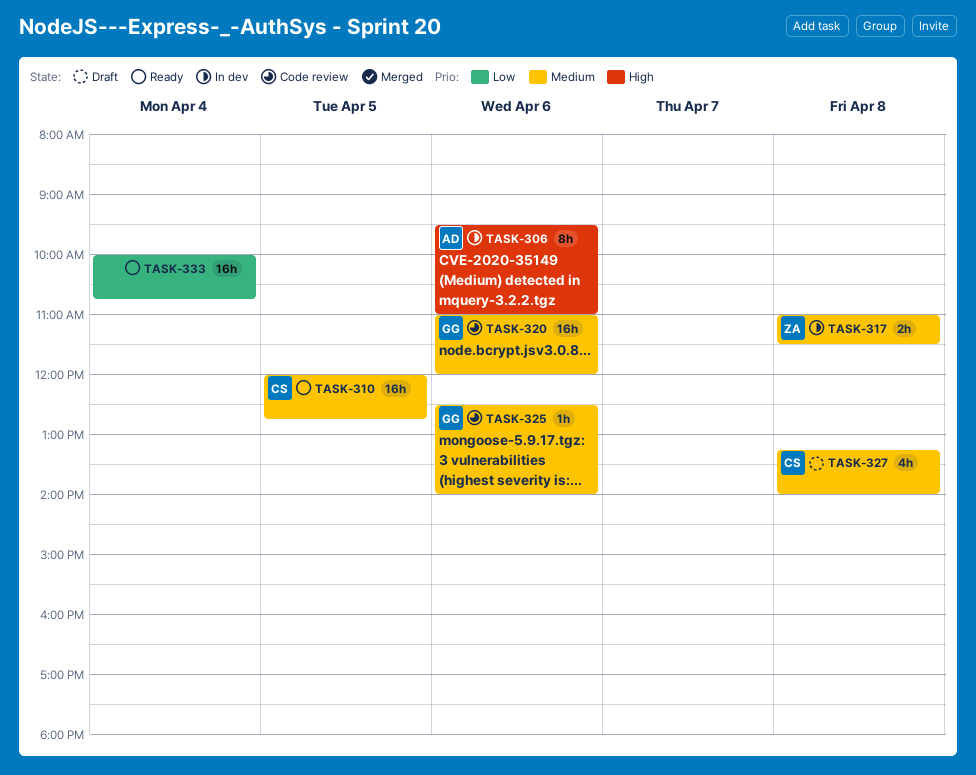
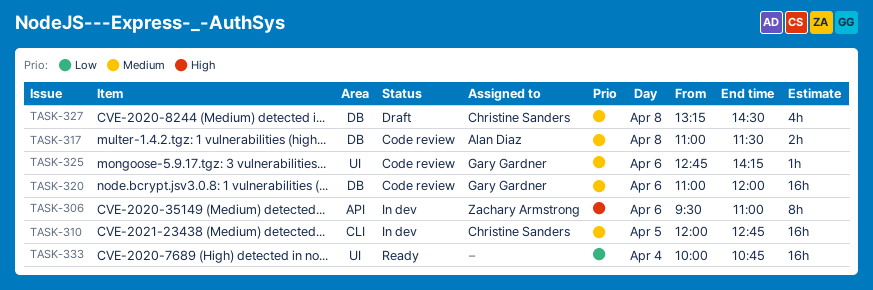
TASK-306, owner: Alan Diaz -> Zachary Armstrong
TASK-310, status: Ready -> In dev
TASK-317, status: In dev -> Code review
TASK-317, owner: Zachary Armstrong -> Alan Diaz
TASK-325, begins: 12:30 -> 12:45
TASK-325, ends: 14:00 -> 14:15
TASK-327, ends: 14:00 -> 14:30

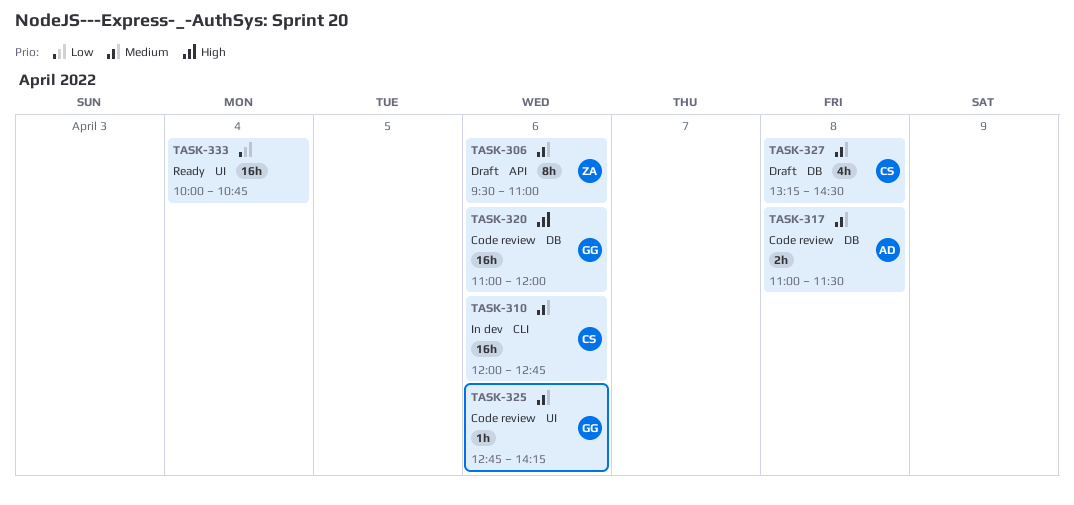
TASK-306, status: In dev -> Draft
TASK-306, priority: High -> Medium
TASK-310, day: Apr 5 -> Apr 6
TASK-320, priority: Medium -> High

